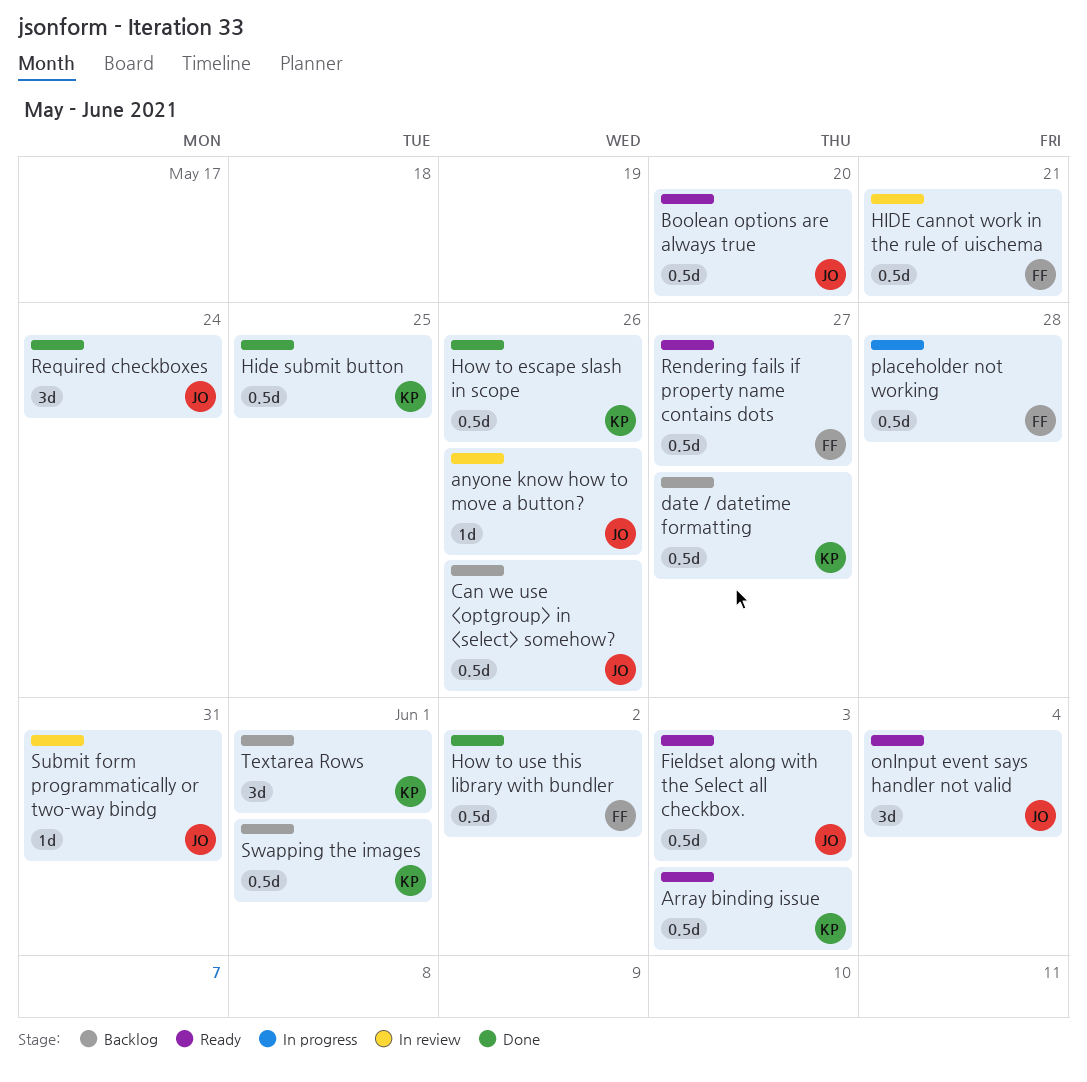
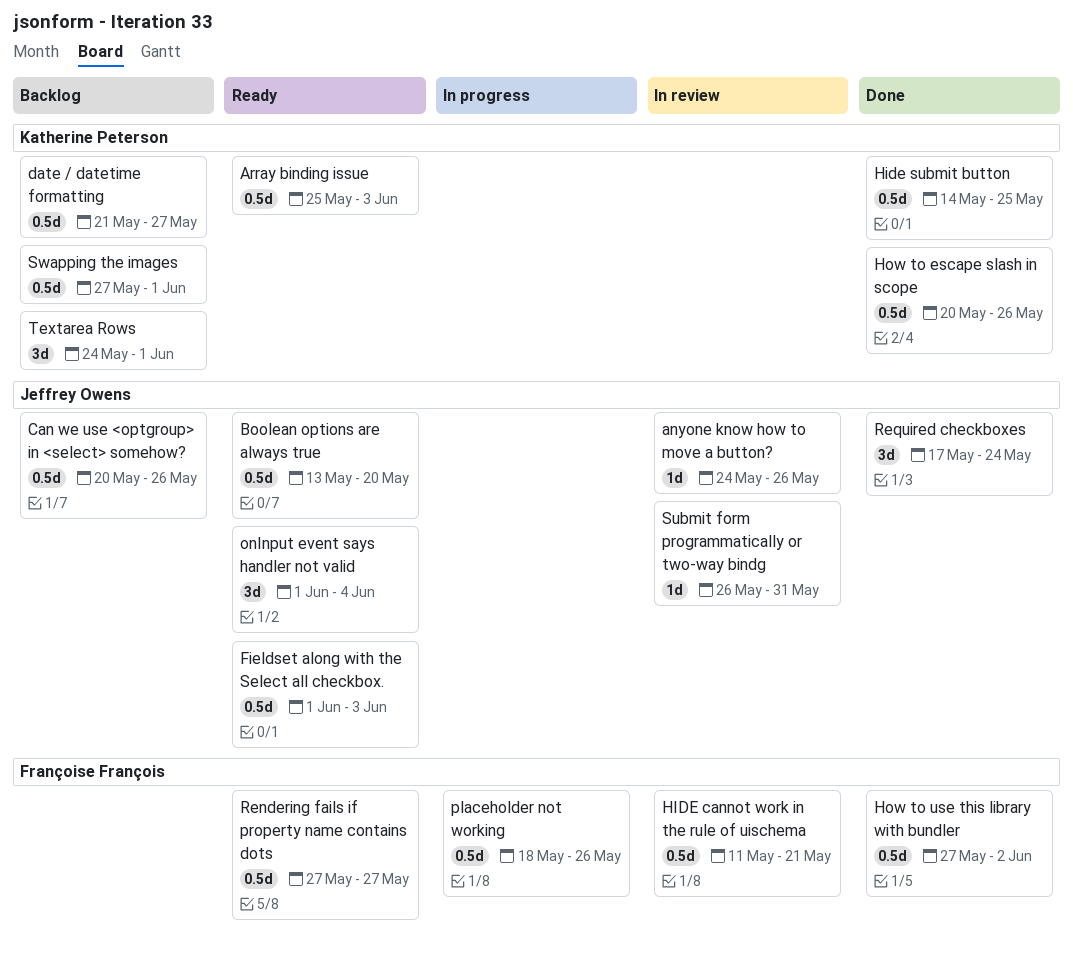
placeholder not working, due: May 28 -> May 26

